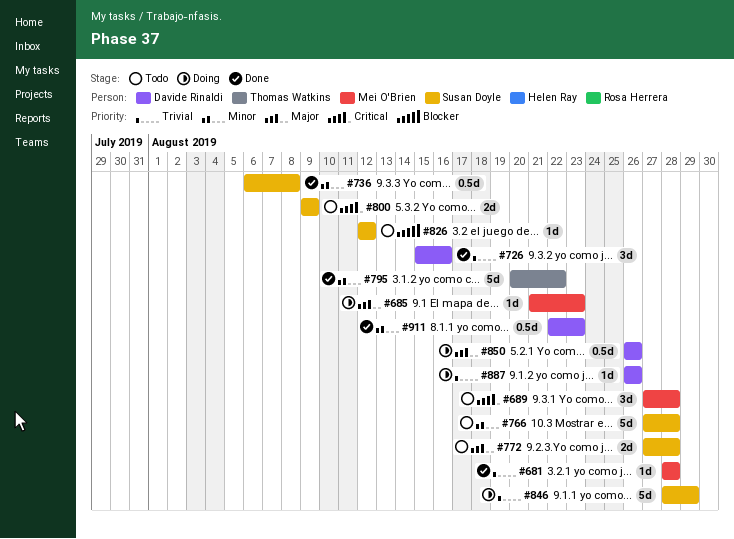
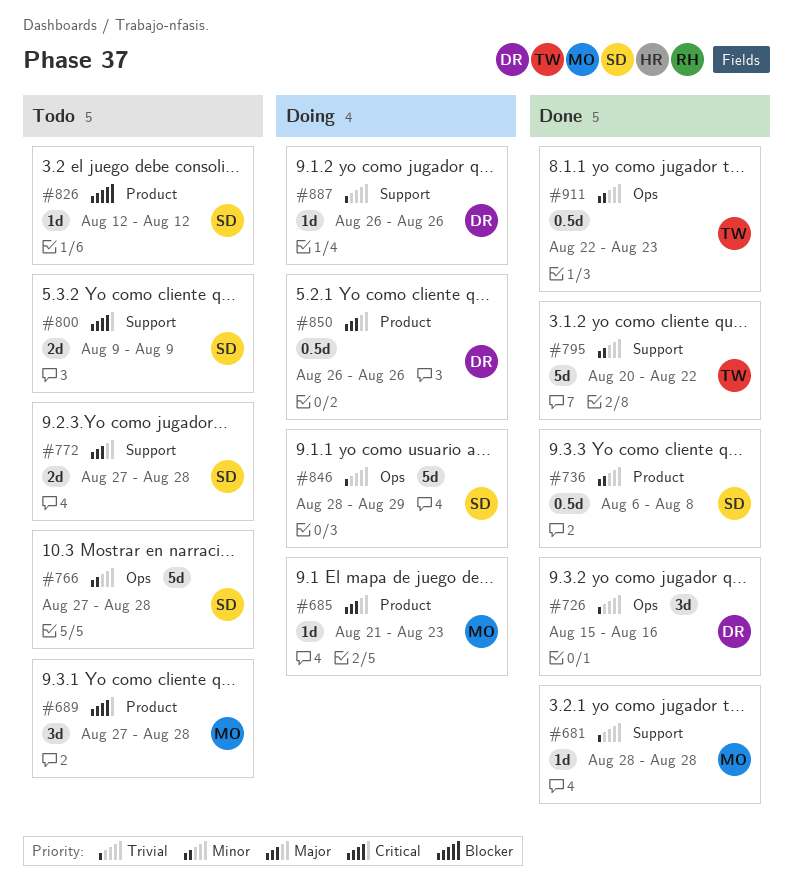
#911, owner: Davide Rinaldi -> Thomas Watkins

